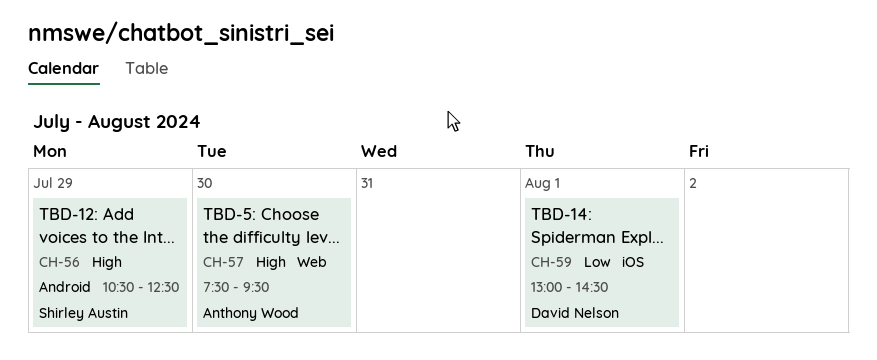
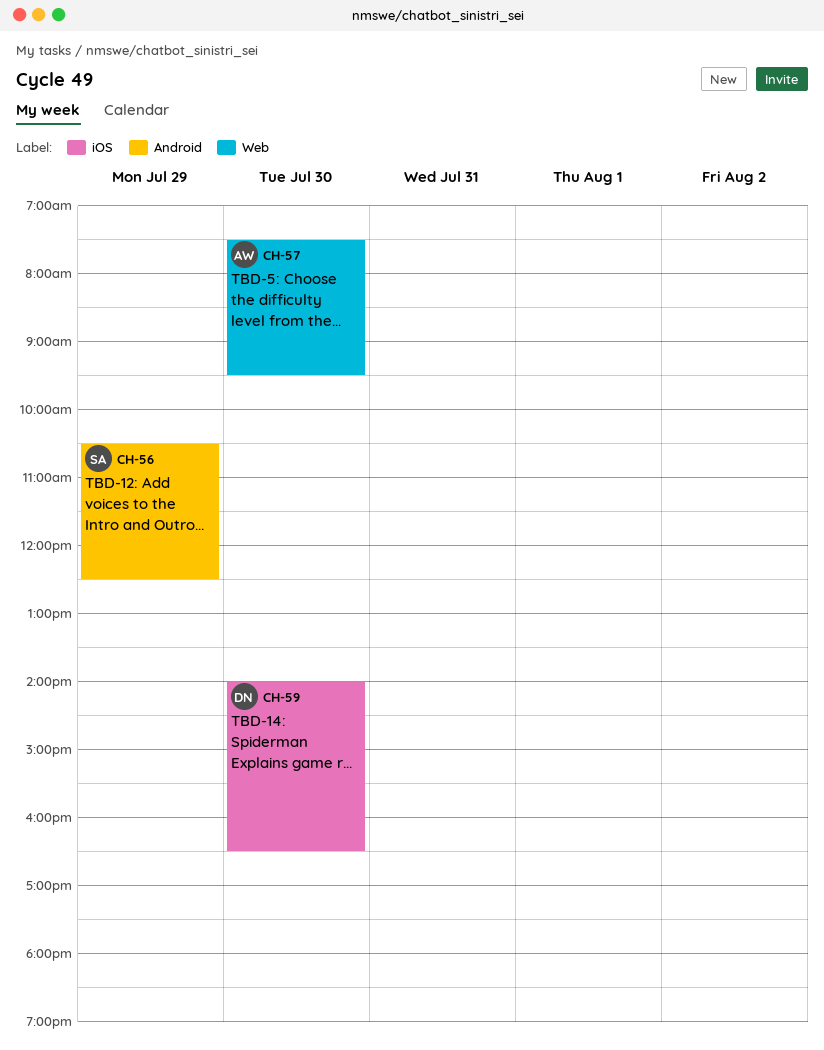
CH-59, day: Aug 1 -> Jul 30
CH-59, begins: 13:00 -> 14:00
CH-59, ends: 14:30 -> 16:30

